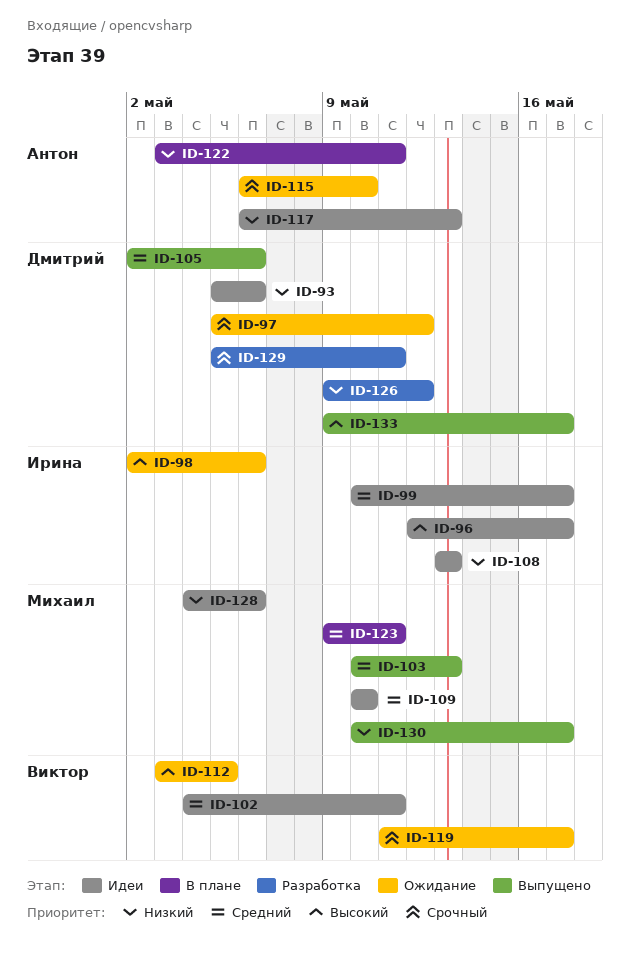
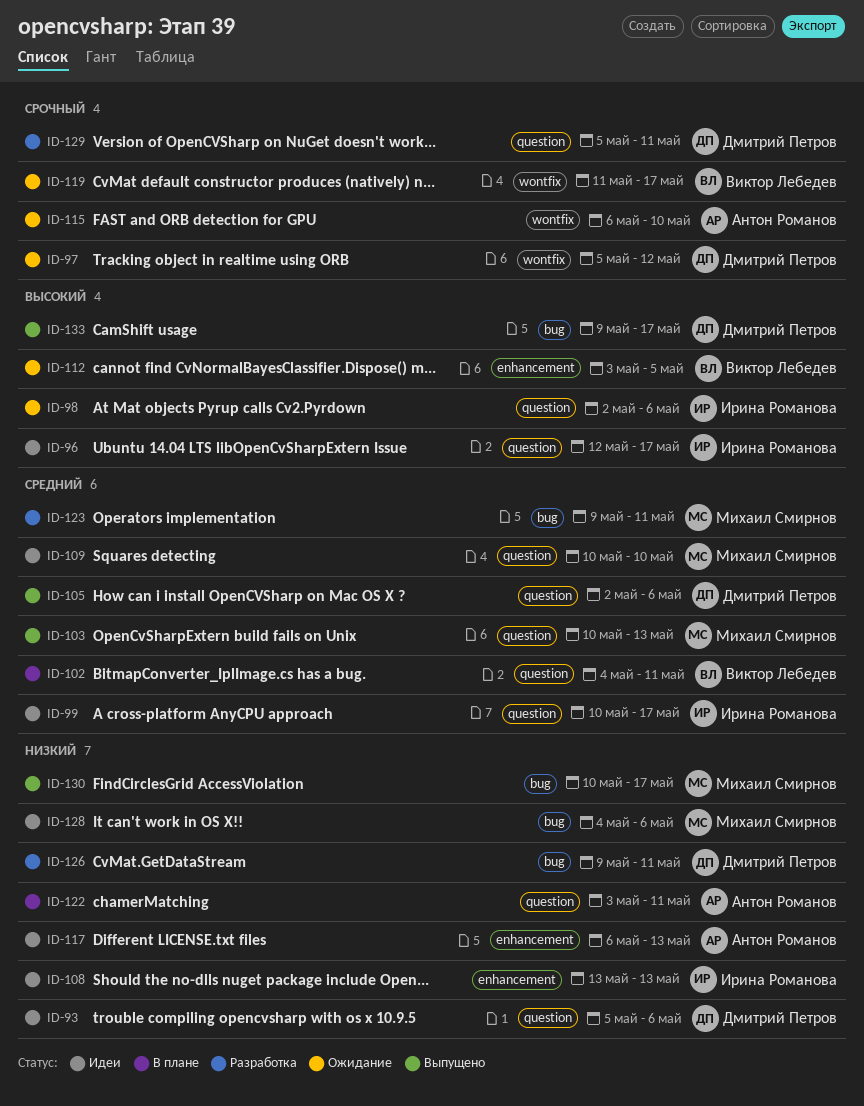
ID-102, status: Идеи -> В плане
ID-123, status: В плане -> Разработка
ID-126, due: May 12 -> May 11

